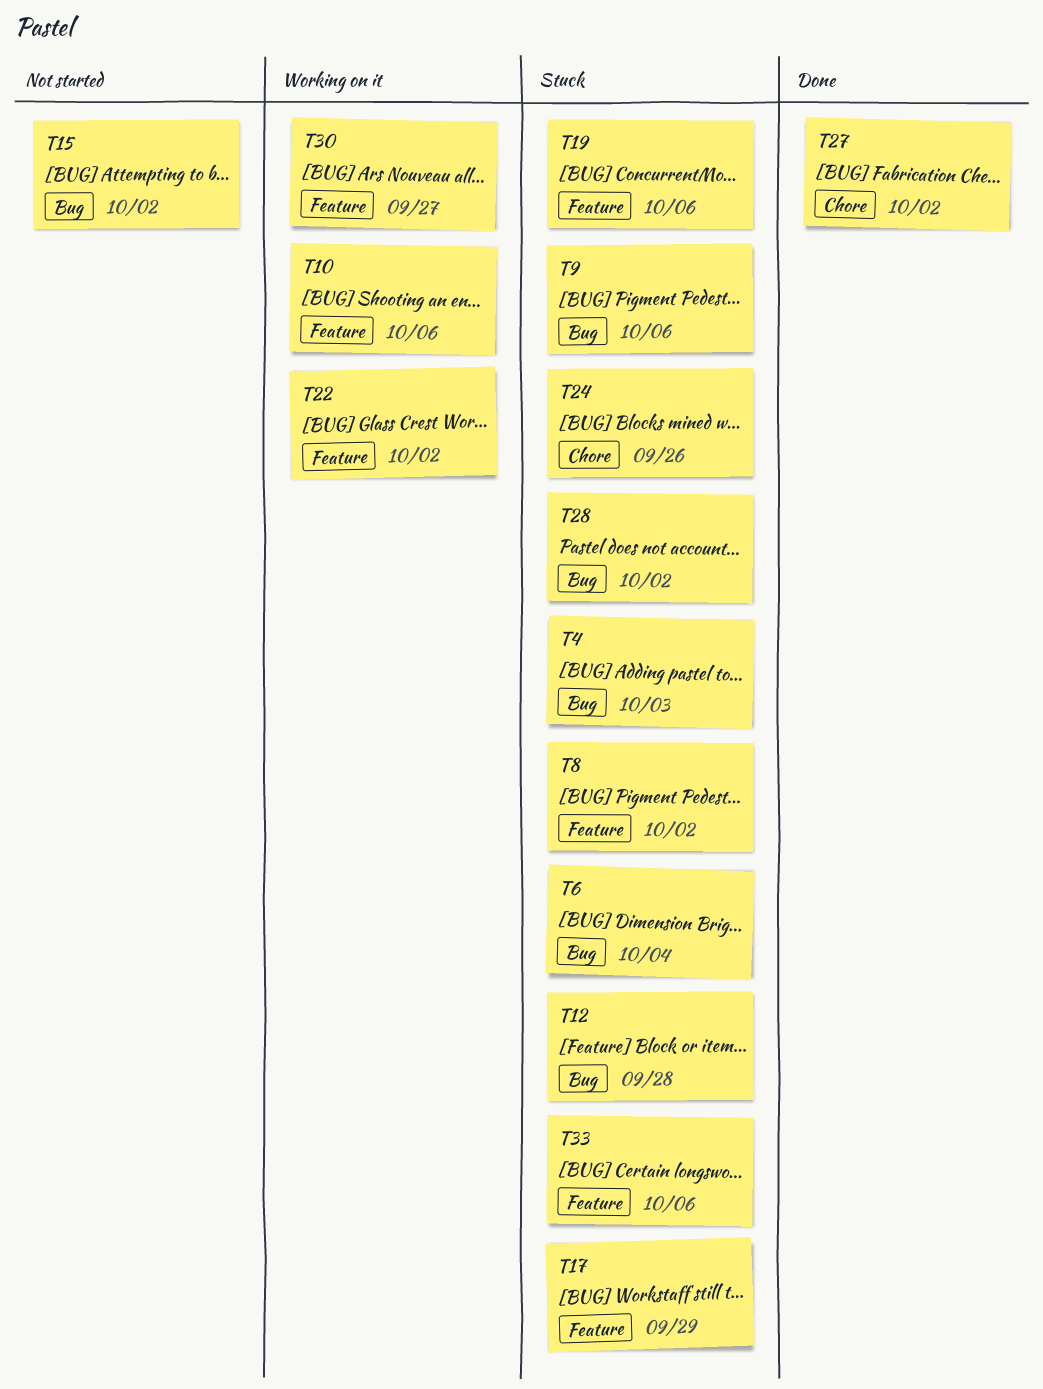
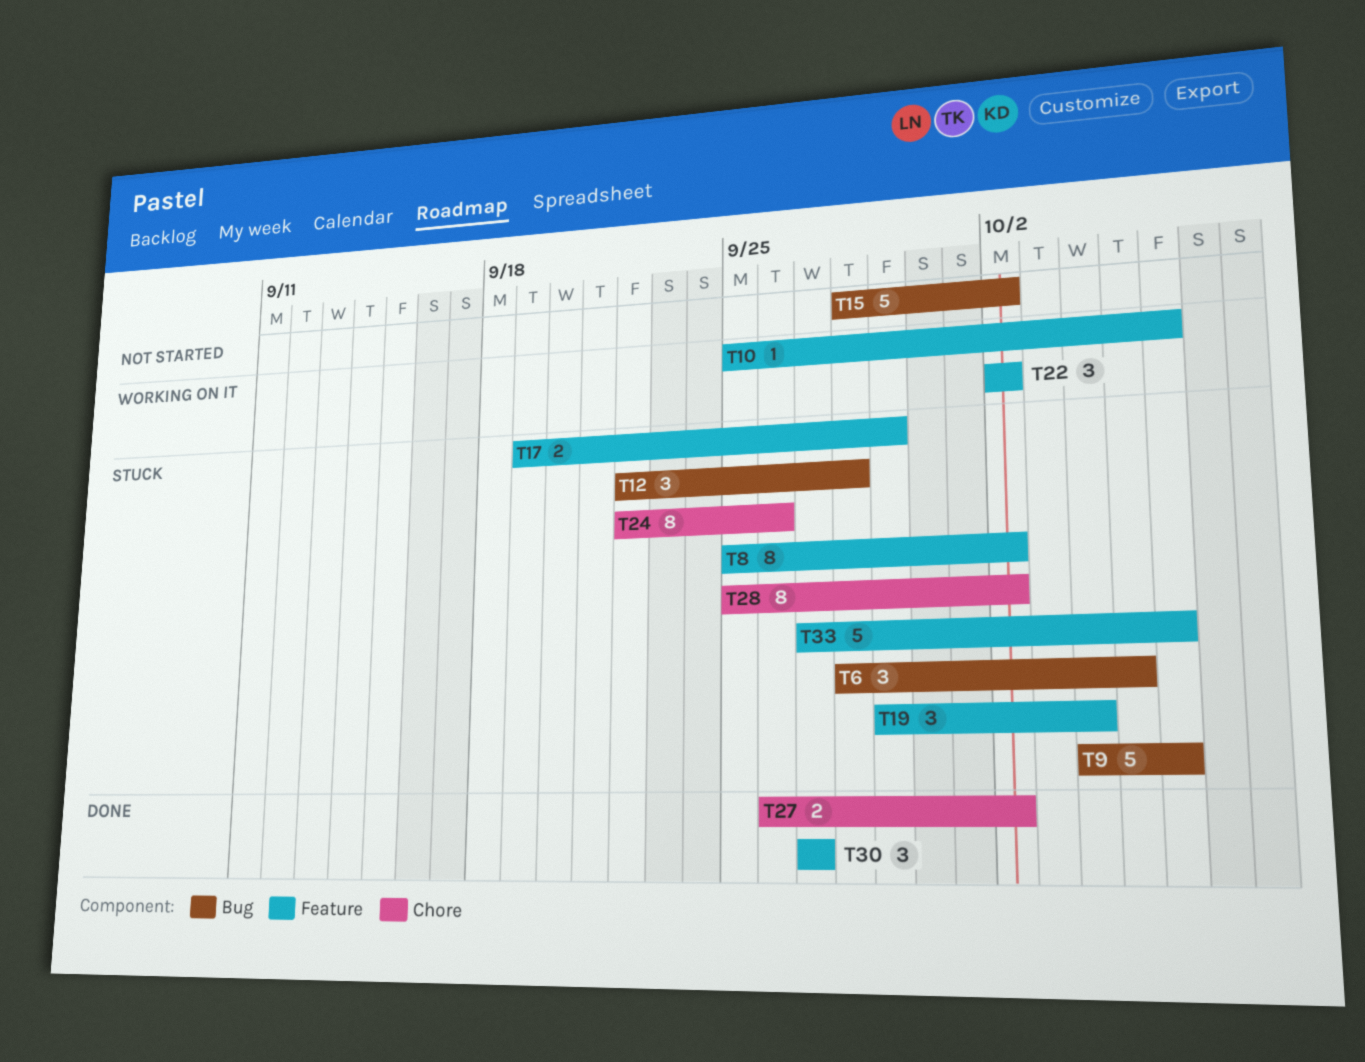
T4: present -> none
T6, due: Oct 4 -> Oct 5
T19, due: Oct 6 -> Oct 4
T28, label: Bug -> Chore
T30, status: Working on it -> Done

